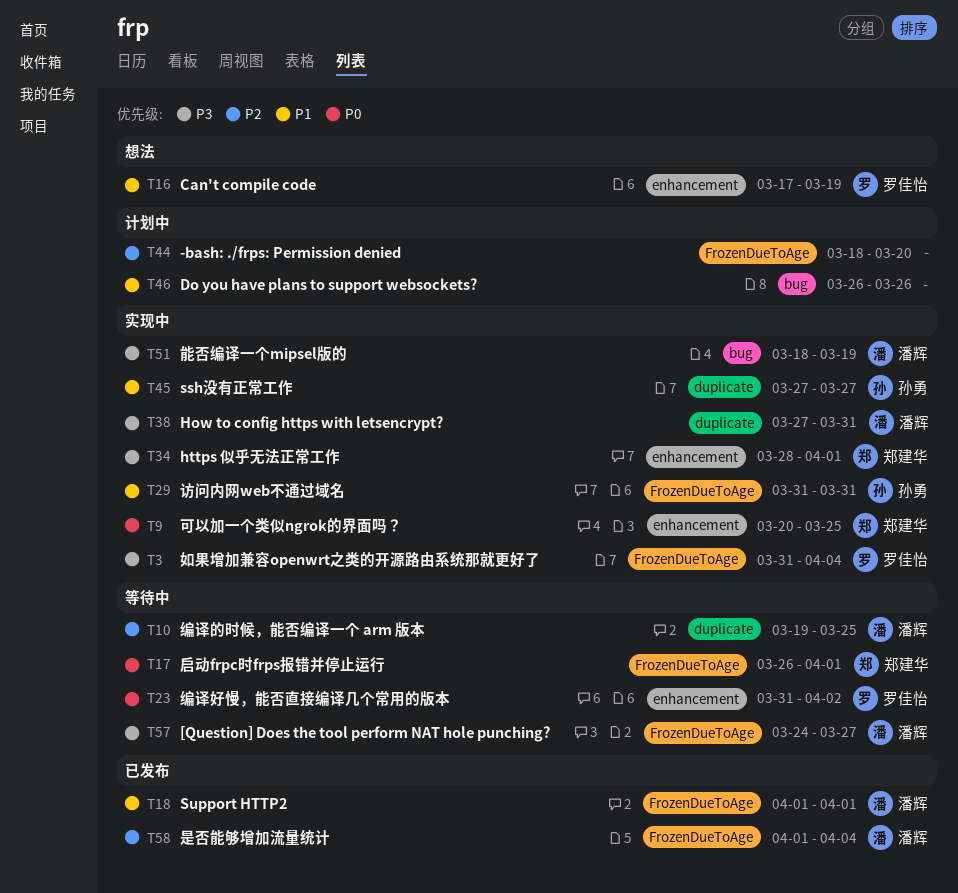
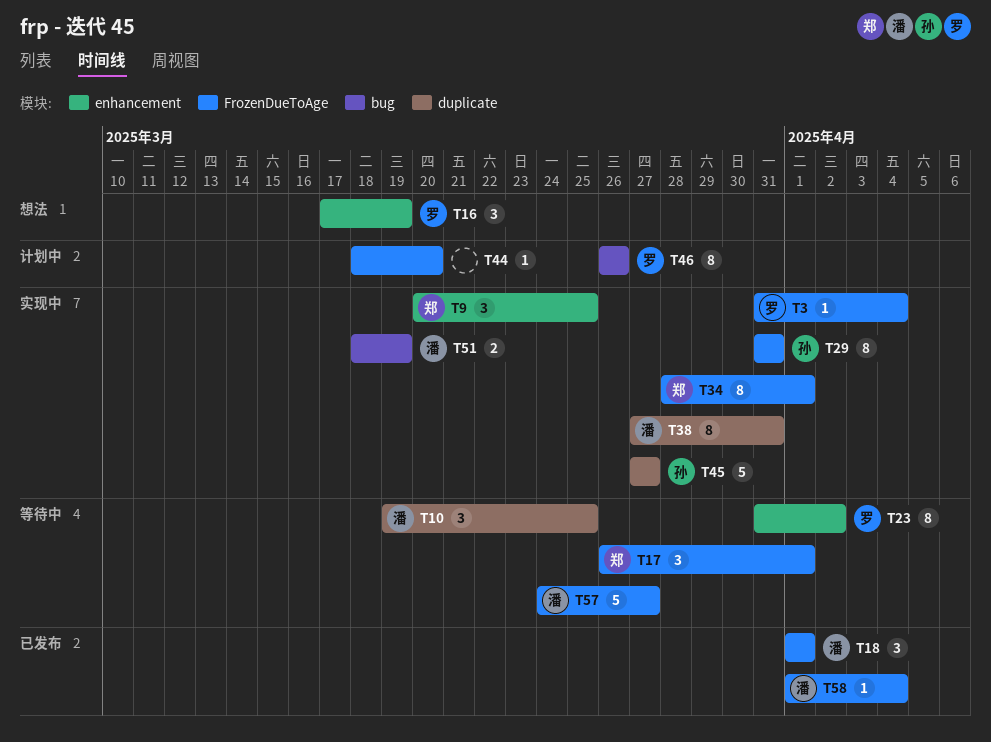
T34, label: enhancement -> FrozenDueToAge
T46, owner: none -> 罗佳怡

